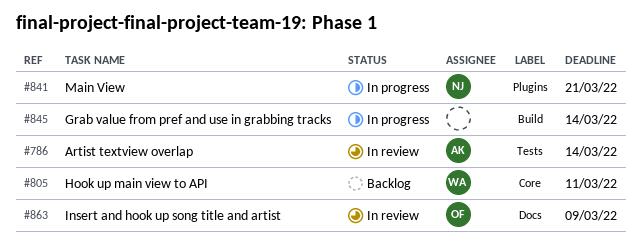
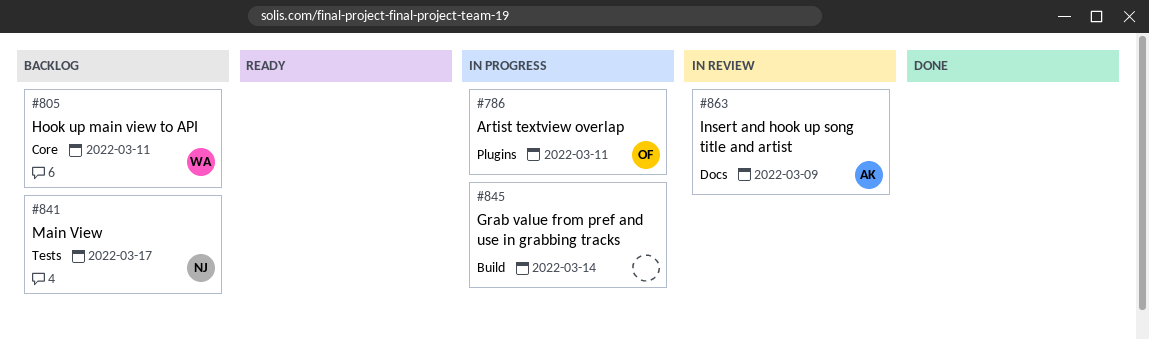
#786, status: In review -> In progress
#786, owner: AK -> OF
#786, label: Tests -> Plugins
#786, due: Mar 14 -> Mar 11
#841, status: In progress -> Backlog
#841, label: Plugins -> Tests
#841, due: Mar 21 -> Mar 17
#863, owner: OF -> AK

